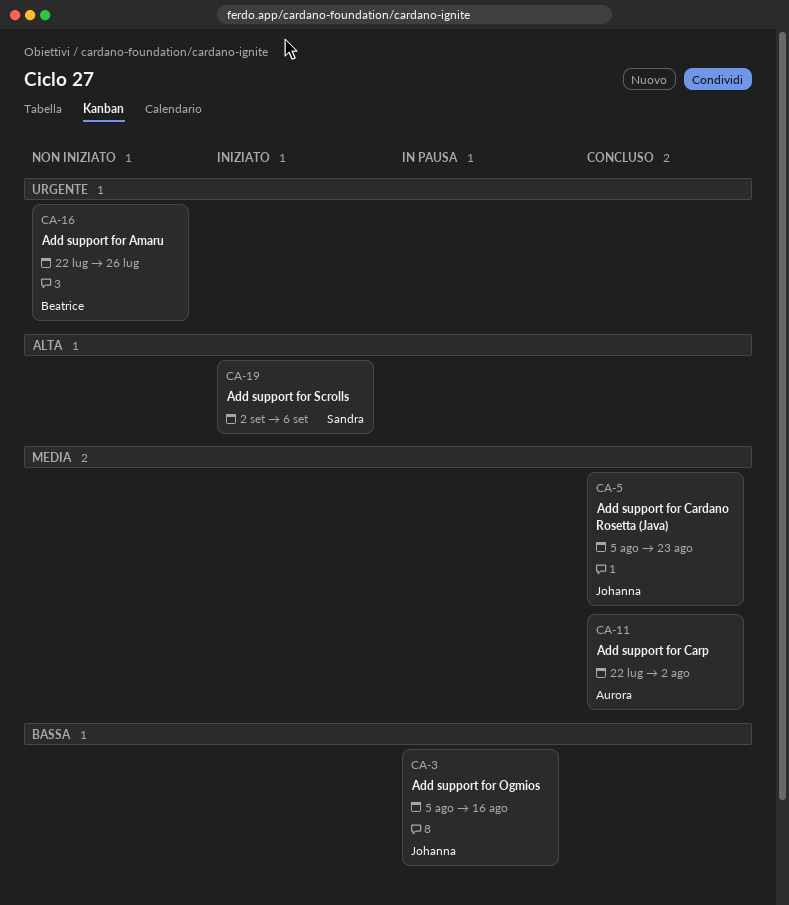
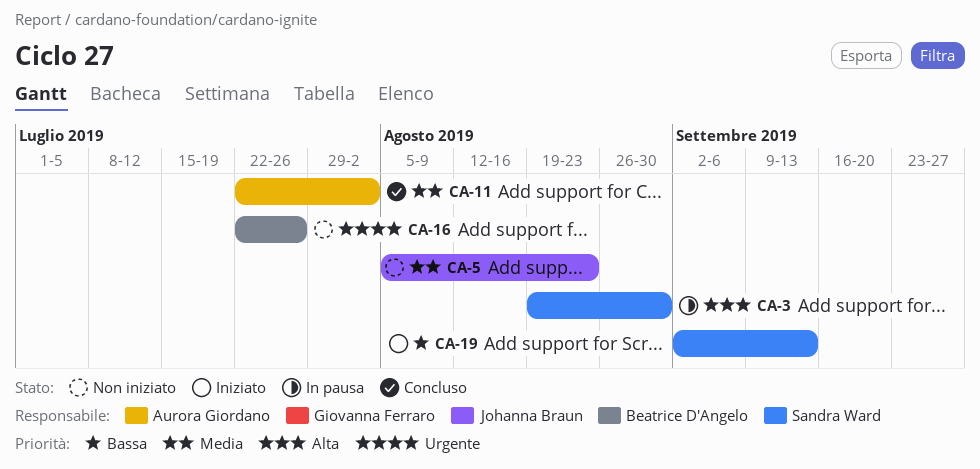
CA-3, owner: Johanna Braun -> Sandra Ward
CA-3, priority: Bassa -> Alta
CA-3, start: Aug 5 -> Aug 19
CA-3, due: Aug 16 -> Aug 30
CA-5, status: Concluso -> Non iniziato
CA-19, priority: Alta -> Bassa
CA-19, due: Sep 6 -> Sep 13

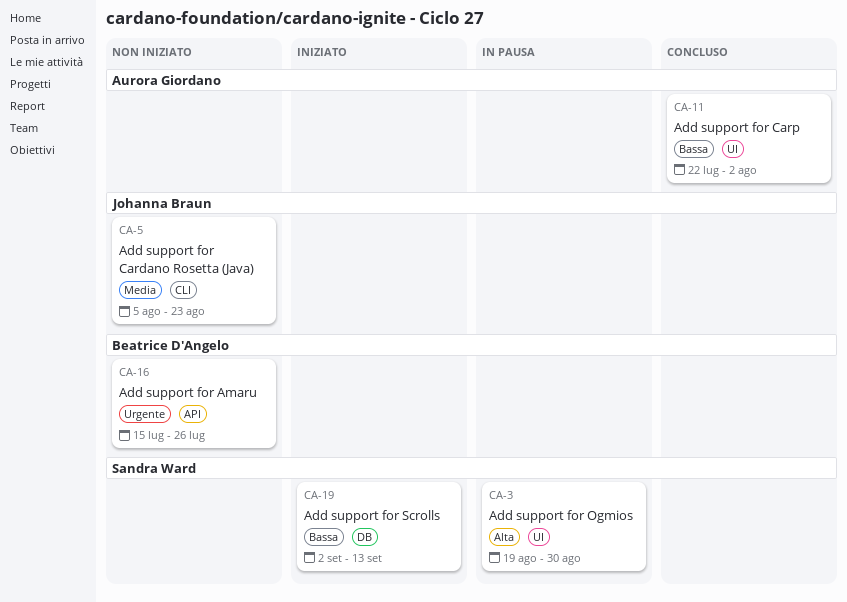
CA-11, priority: Media -> Bassa
CA-16, start: Jul 22 -> Jul 15

